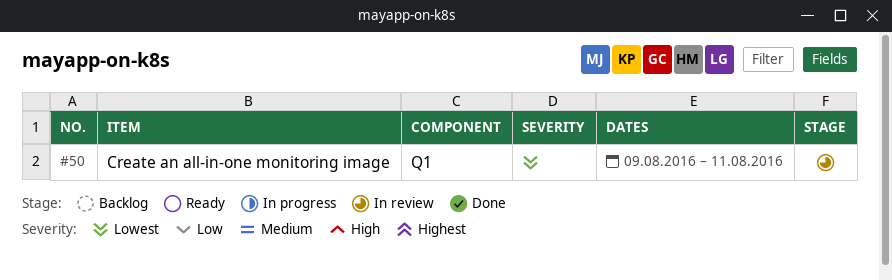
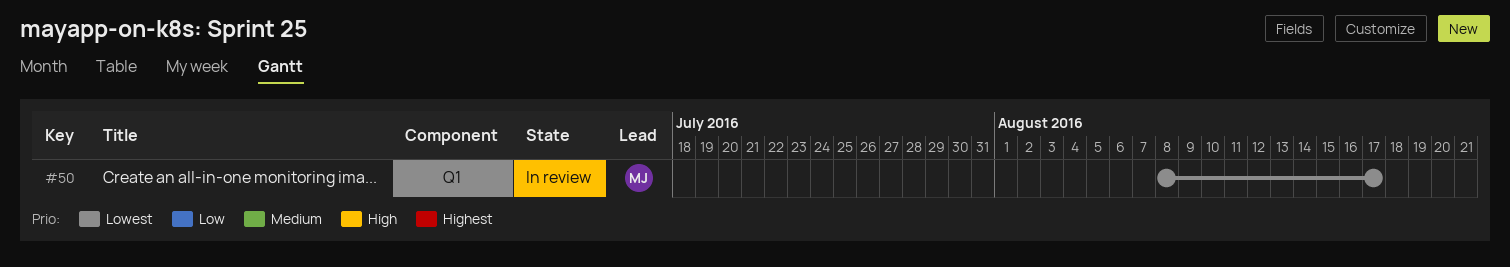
#50, start: Aug 9 -> Aug 8
#50, due: Aug 11 -> Aug 17

